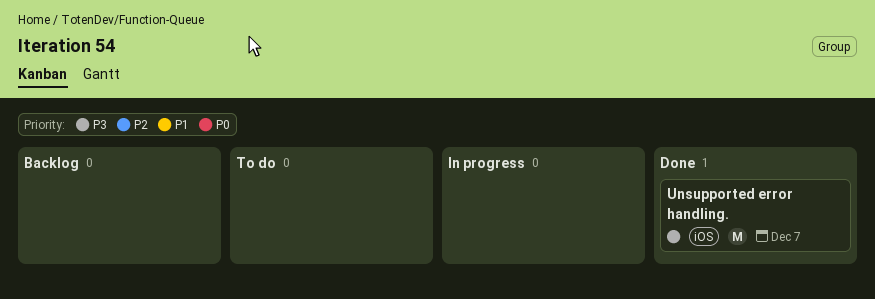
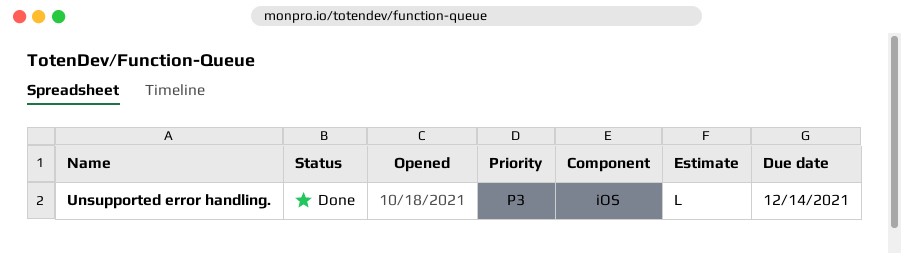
Unsupported error handling., estimate: M -> L
Unsupported error handling., due: Dec 7 -> Dec 14

